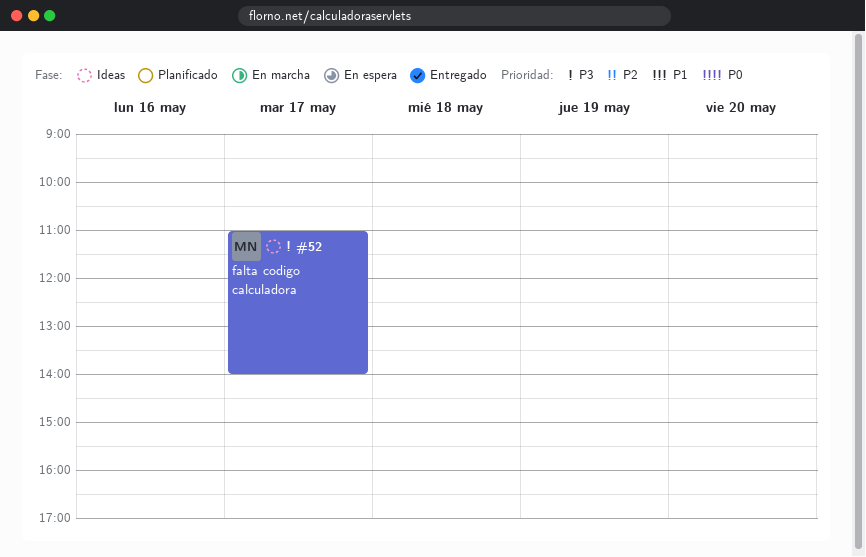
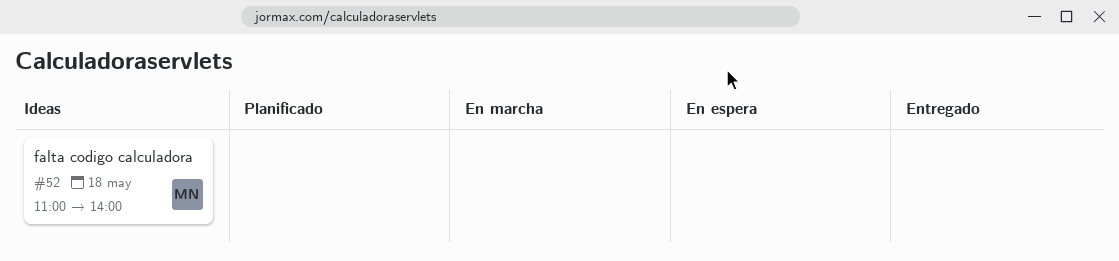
#52, day: May 17 -> May 18

